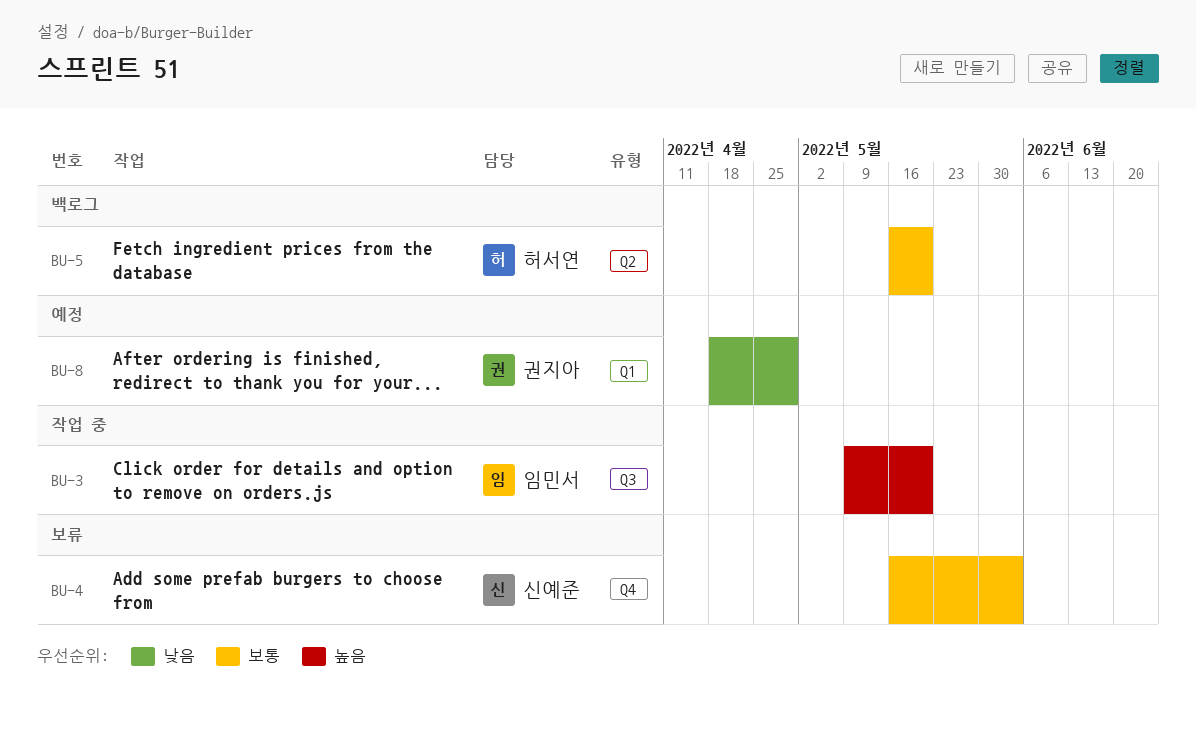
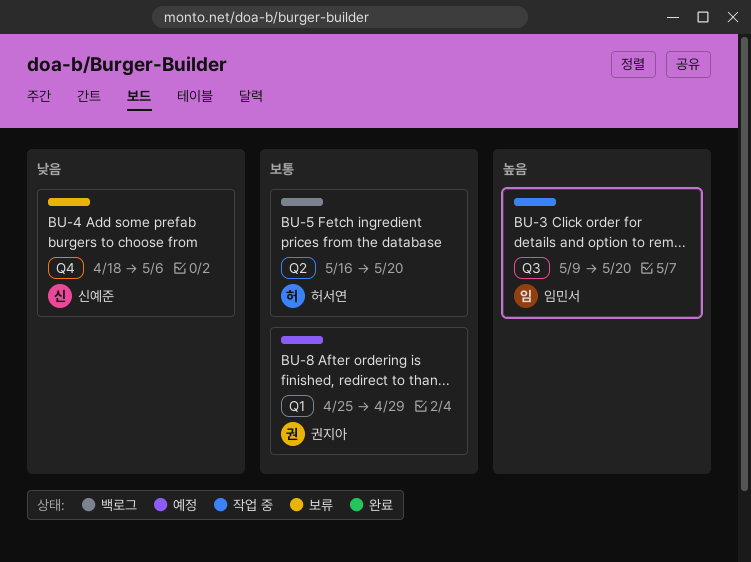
BU-4, priority: 보통 -> 낮음
BU-4, start: May 16 -> Apr 18
BU-4, due: Jun 3 -> May 6
BU-8, priority: 낮음 -> 보통
BU-8, start: Apr 18 -> Apr 25

